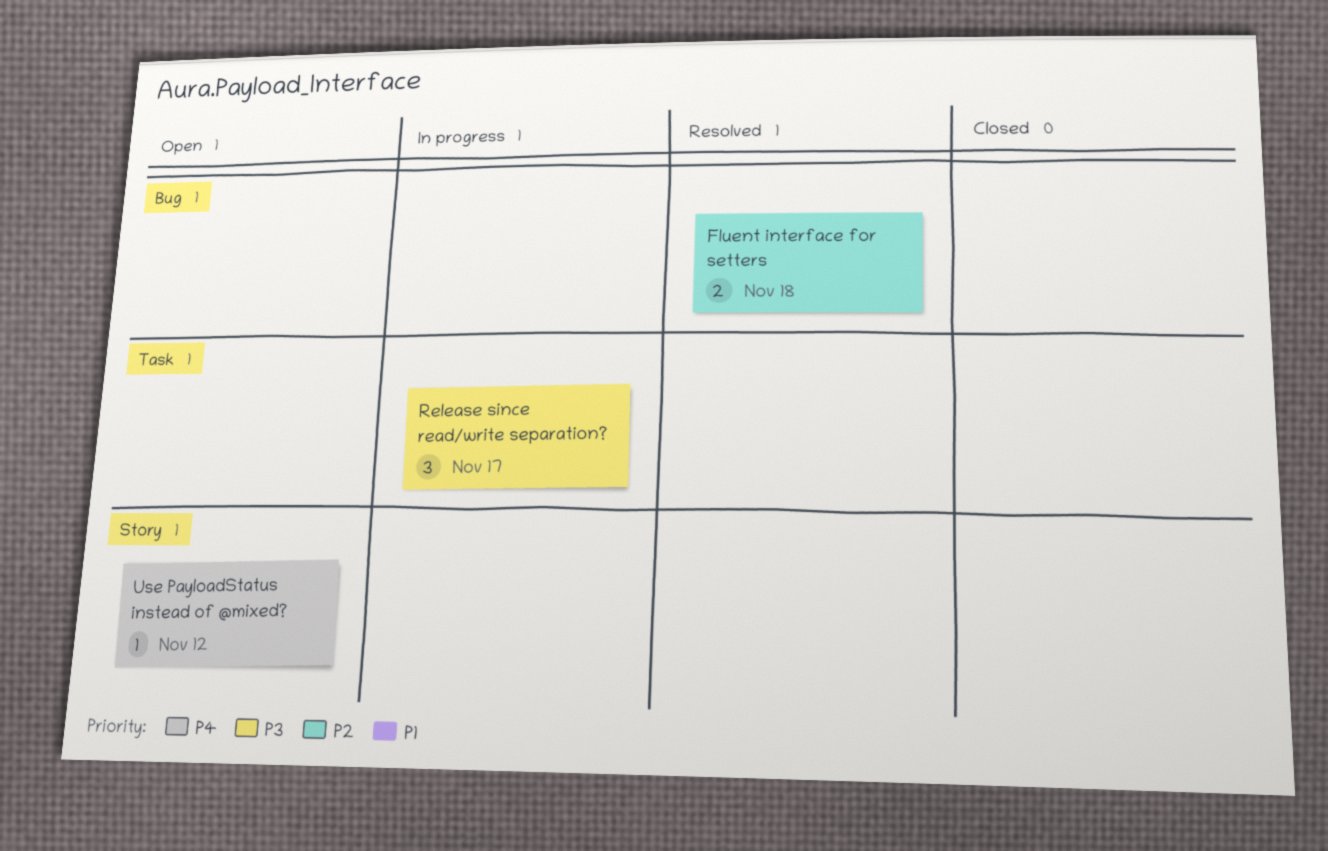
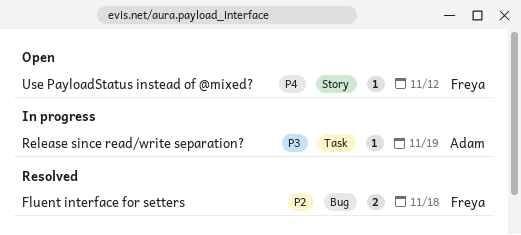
Release since read/write separation?, estimate: 3 -> 1
Release since read/write separation?, due: Nov 17 -> Nov 19

